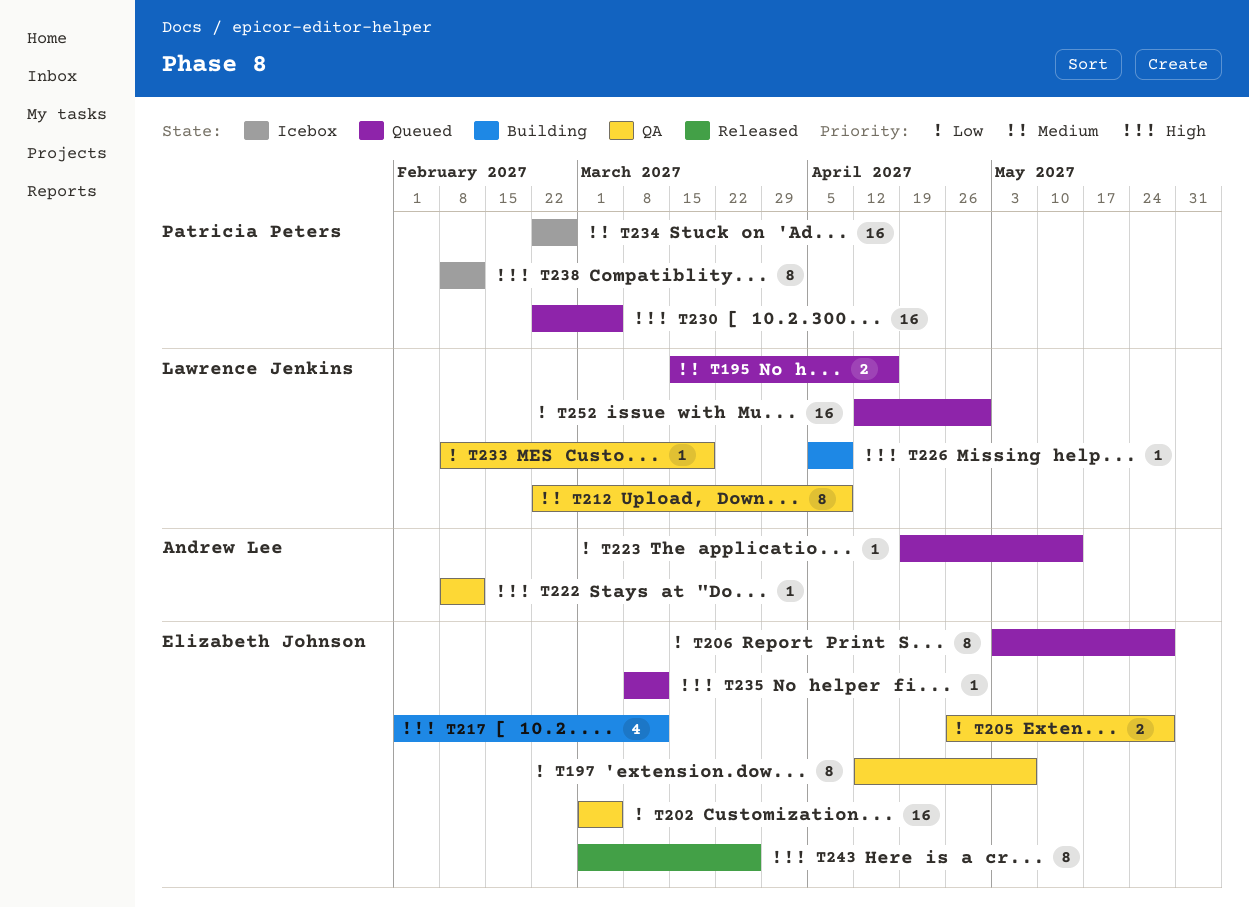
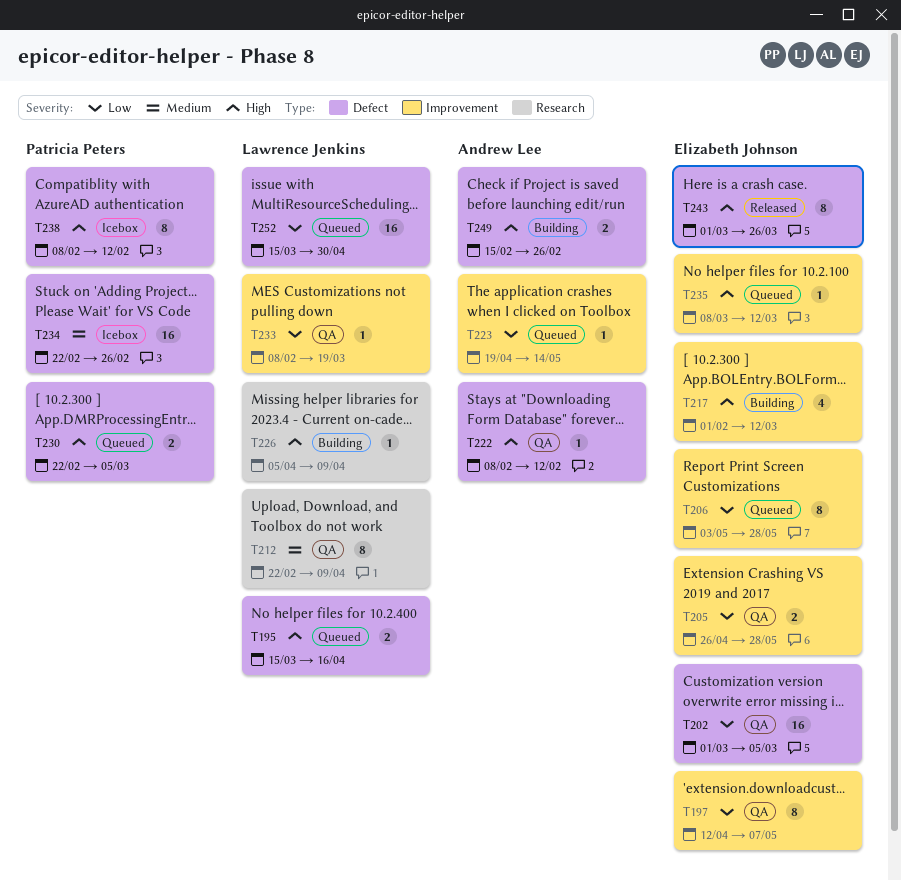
T195, priority: Medium -> High
T230, estimate: 16 -> 2
T249: none -> present
T252, start: Apr 12 -> Mar 15

